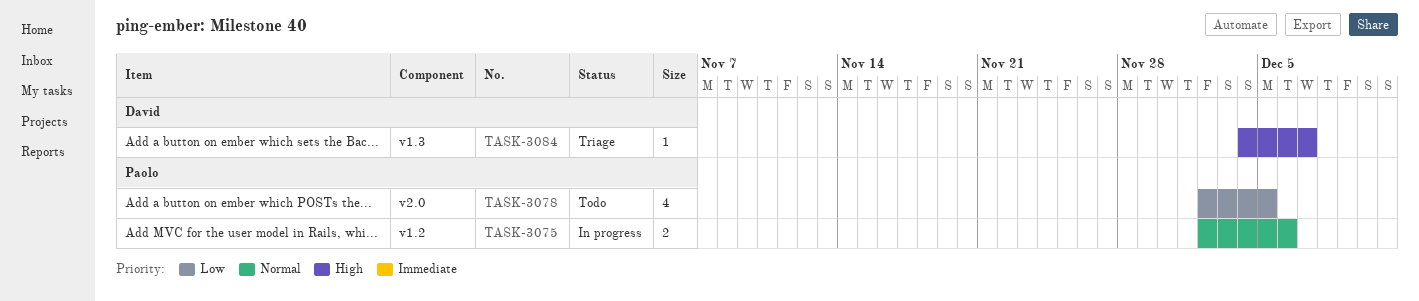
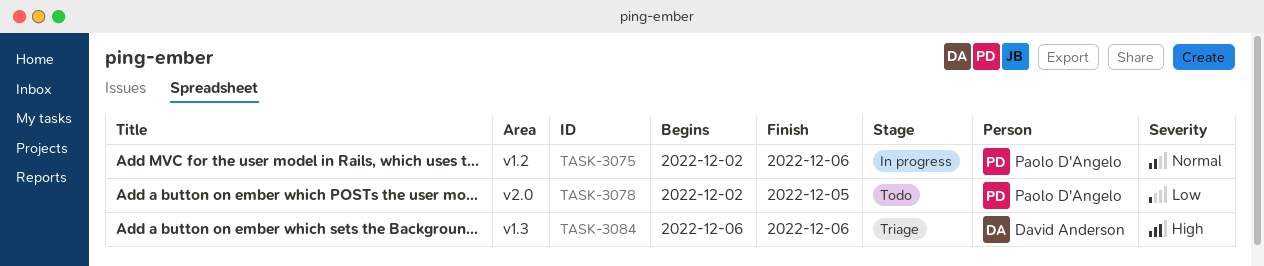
TASK-3084, start: Dec 4 -> Dec 6
TASK-3084, due: Dec 7 -> Dec 6

